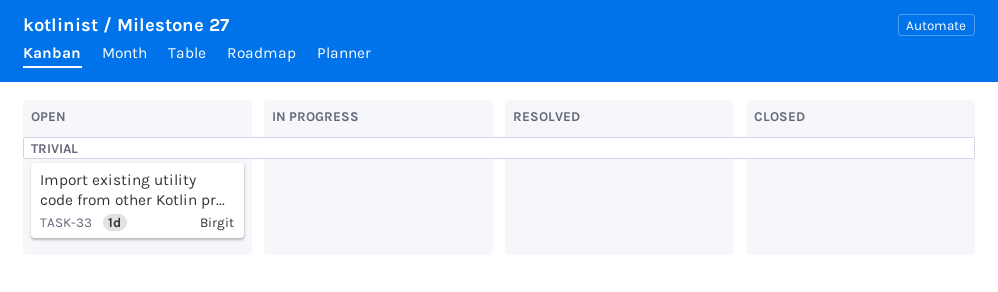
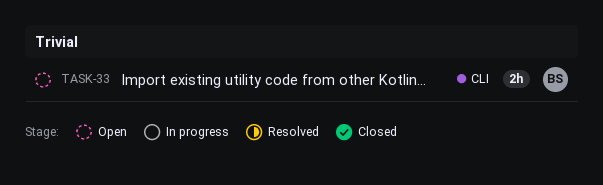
TASK-33, estimate: 1d -> 2h

